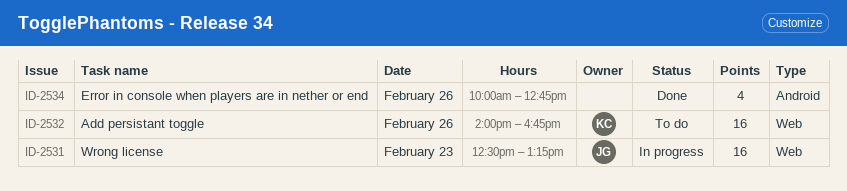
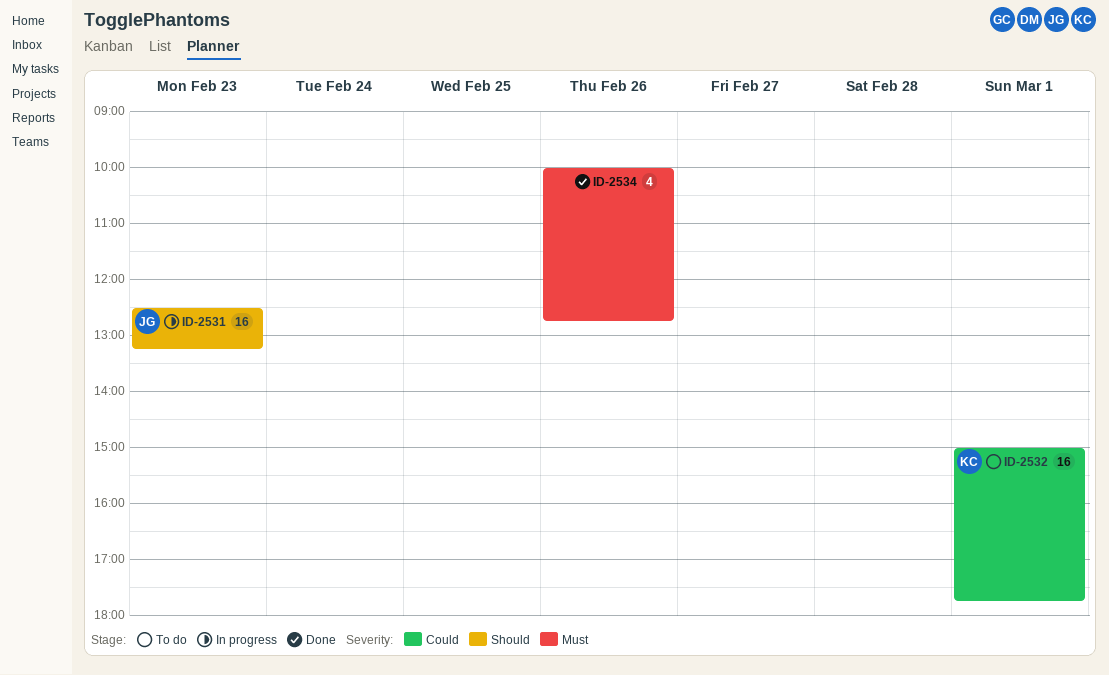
ID-2532, day: Feb 26 -> Mar 1
ID-2532, begins: 14:00 -> 15:00
ID-2532, ends: 16:45 -> 17:45

